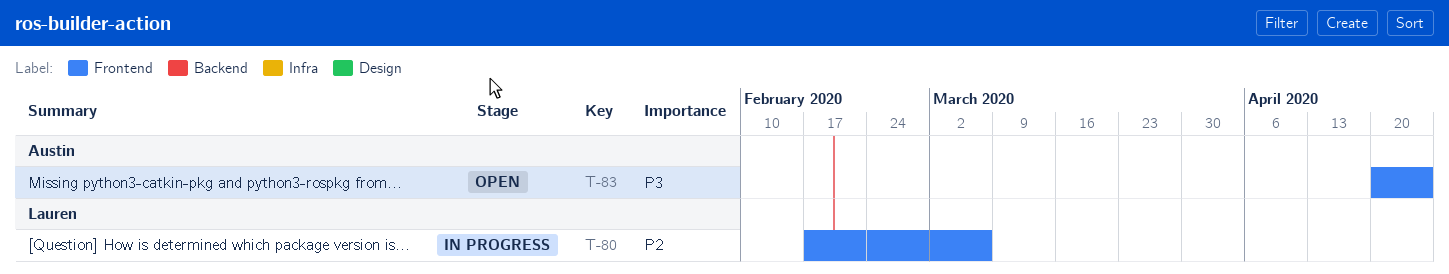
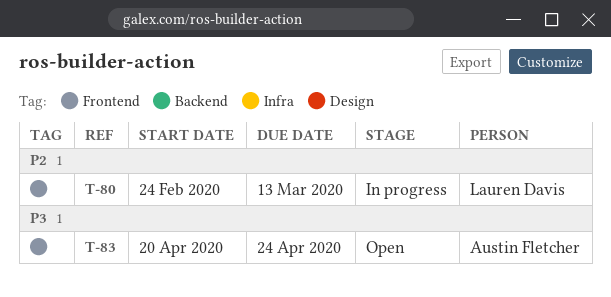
T-80, start: Feb 17 -> Feb 24
T-80, due: Mar 6 -> Mar 13

